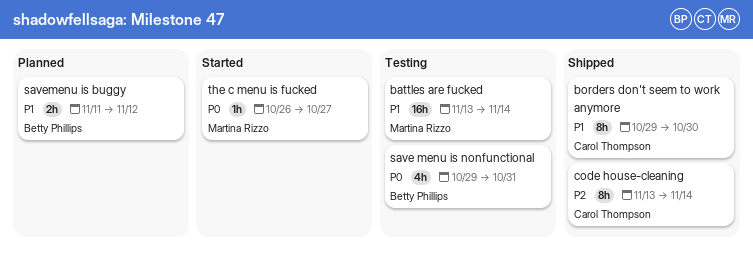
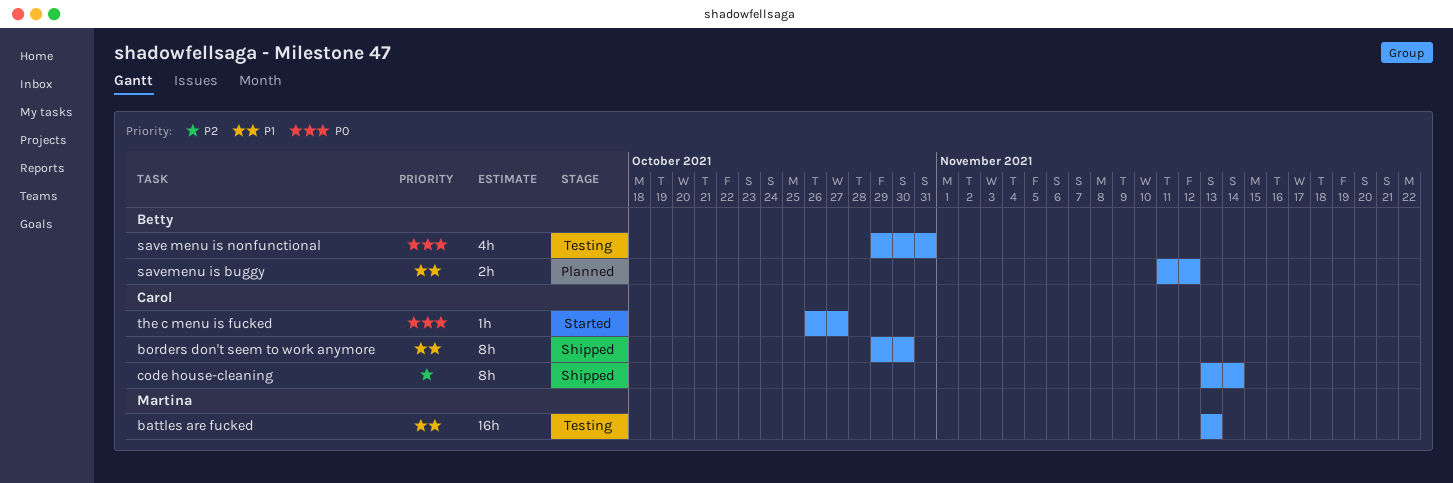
battles are fucked, due: Nov 14 -> Nov 13
the c menu is fucked, owner: Martina Rizzo -> Carol Thompson

